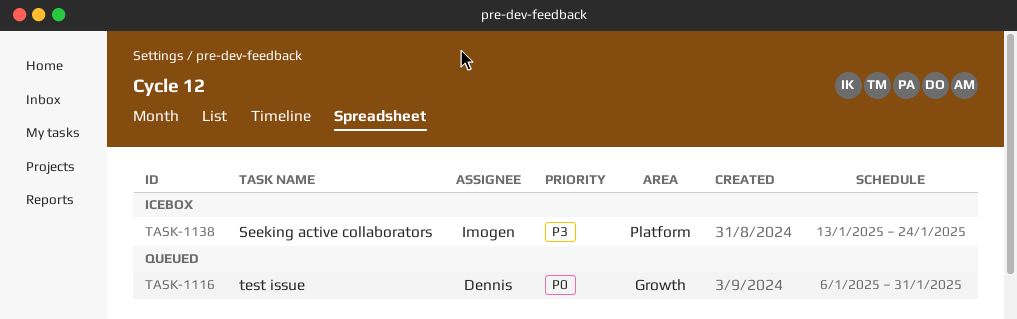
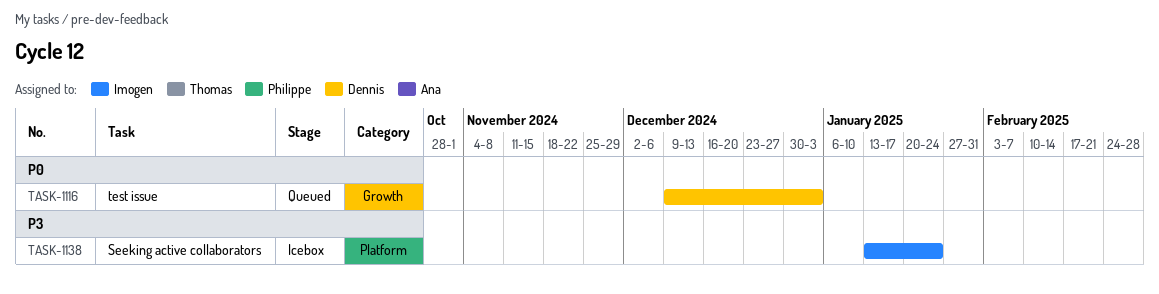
TASK-1116, start: Jan 6 -> Dec 9
TASK-1116, due: Jan 31 -> Jan 3

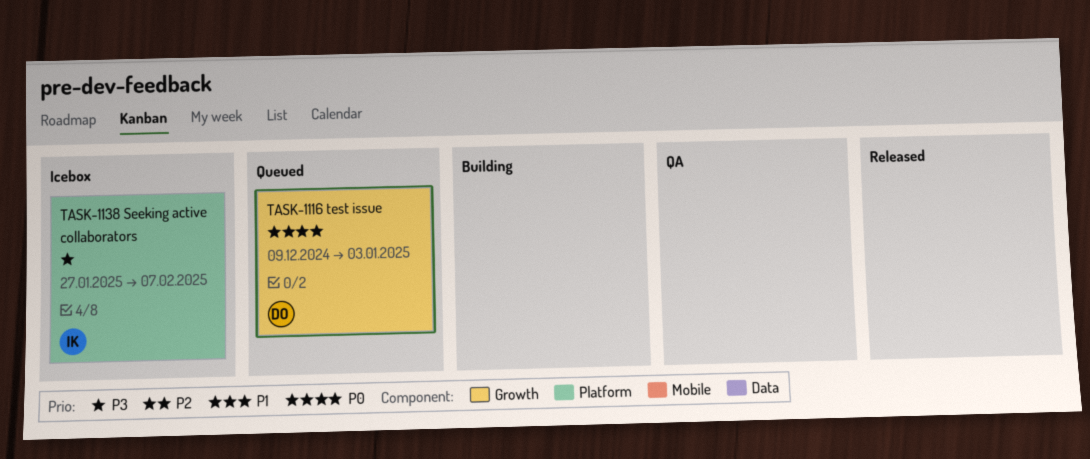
TASK-1138, start: Jan 13 -> Jan 27
TASK-1138, due: Jan 24 -> Feb 7

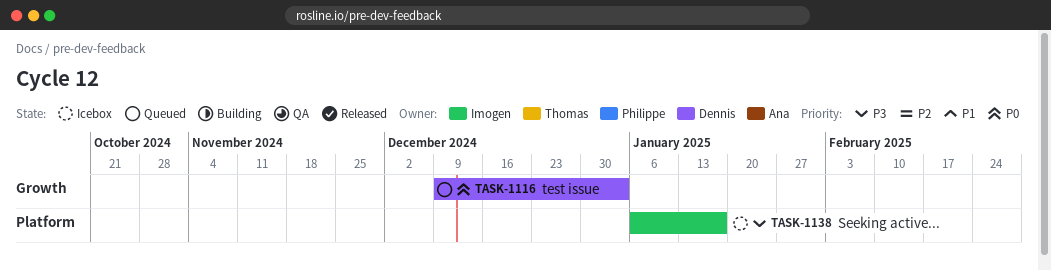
TASK-1138, start: Jan 27 -> Jan 6
TASK-1138, due: Feb 7 -> Jan 17

